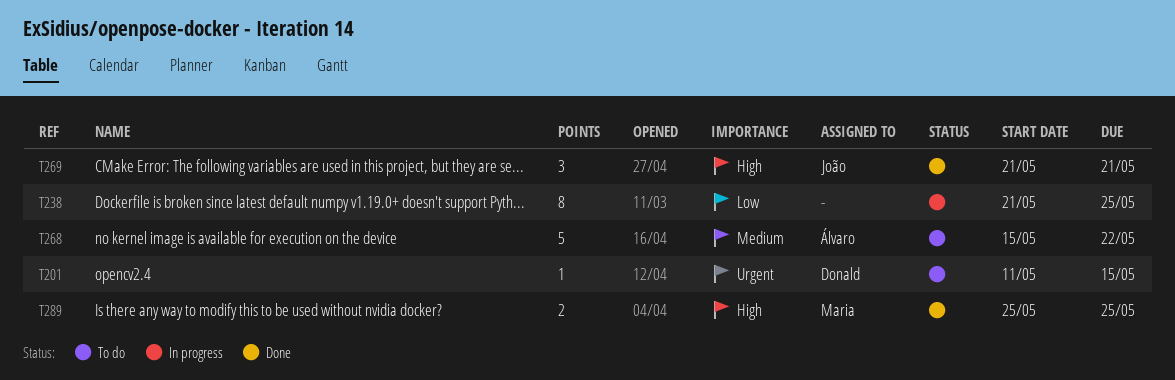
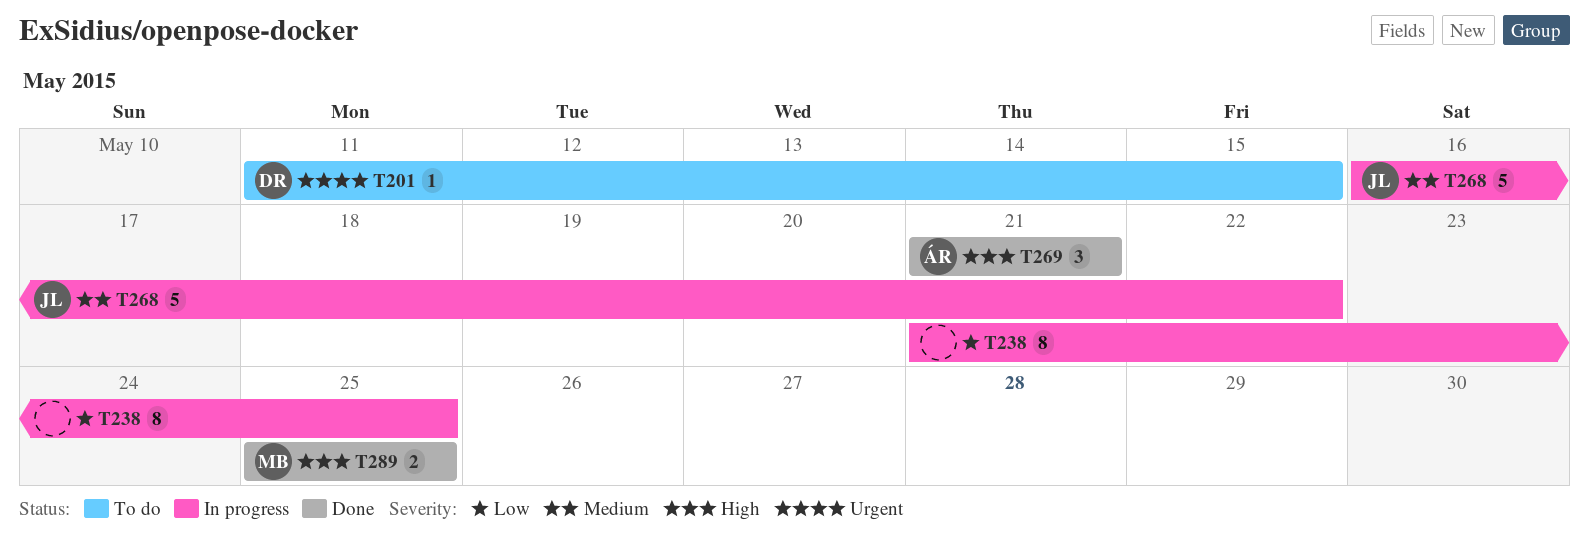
T268, status: To do -> In progress
T268, owner: Álvaro -> João
T268, start: May 15 -> May 16
T269, owner: João -> Álvaro

